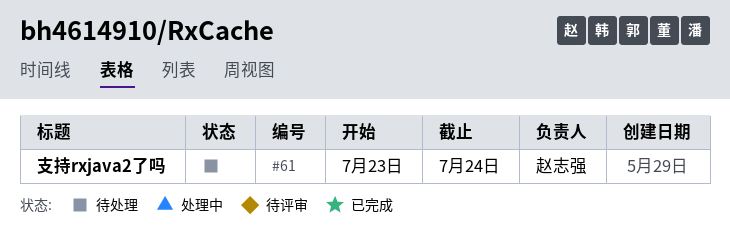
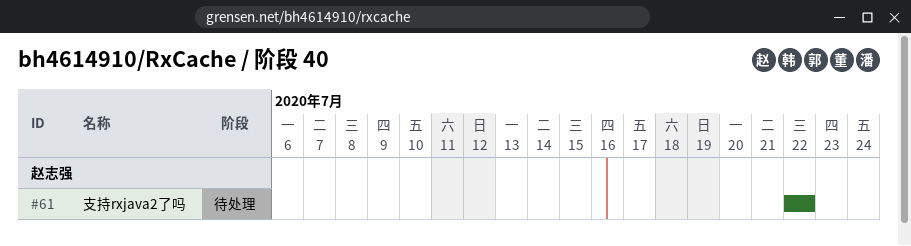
#61, start: Jul 23 -> Jul 22
#61, due: Jul 24 -> Jul 22

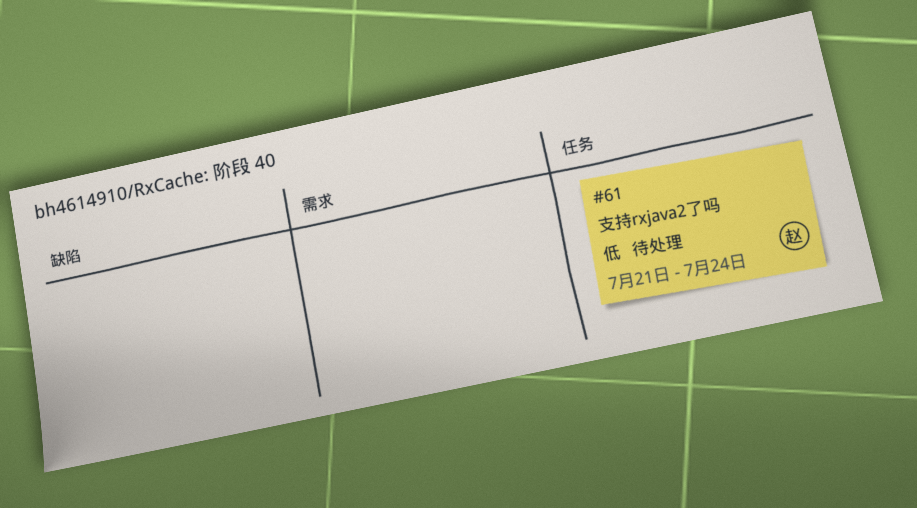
#61, start: Jul 22 -> Jul 21
#61, due: Jul 22 -> Jul 24

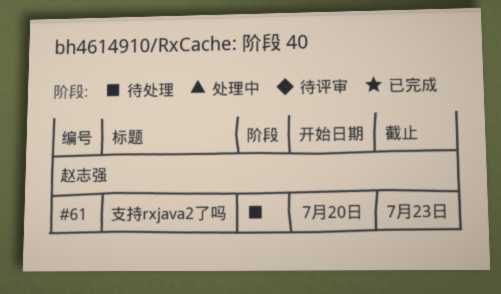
#61, start: Jul 21 -> Jul 20
#61, due: Jul 24 -> Jul 23

